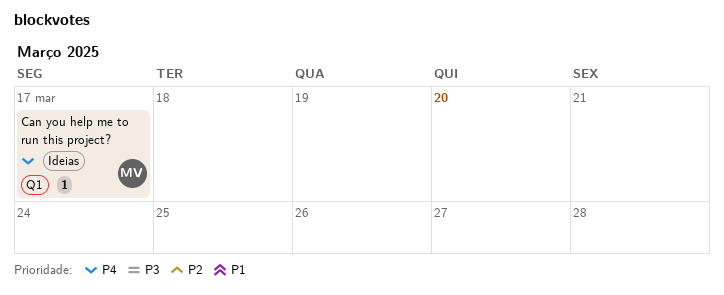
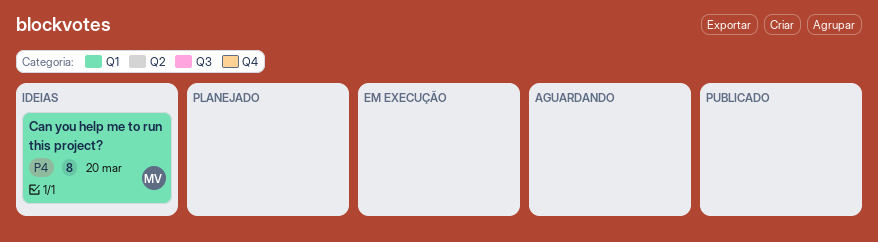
Can you help me to run this project?, estimate: 1 -> 8
Can you help me to run this project?, due: Mar 17 -> Mar 20

